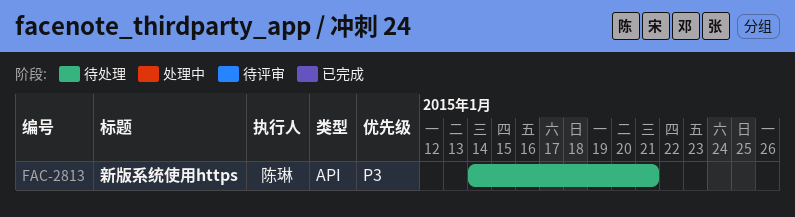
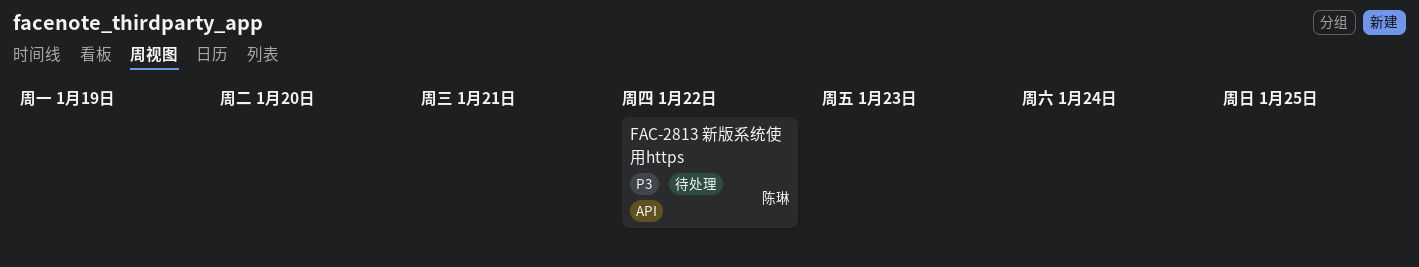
FAC-2813, due: Jan 21 -> Jan 22

